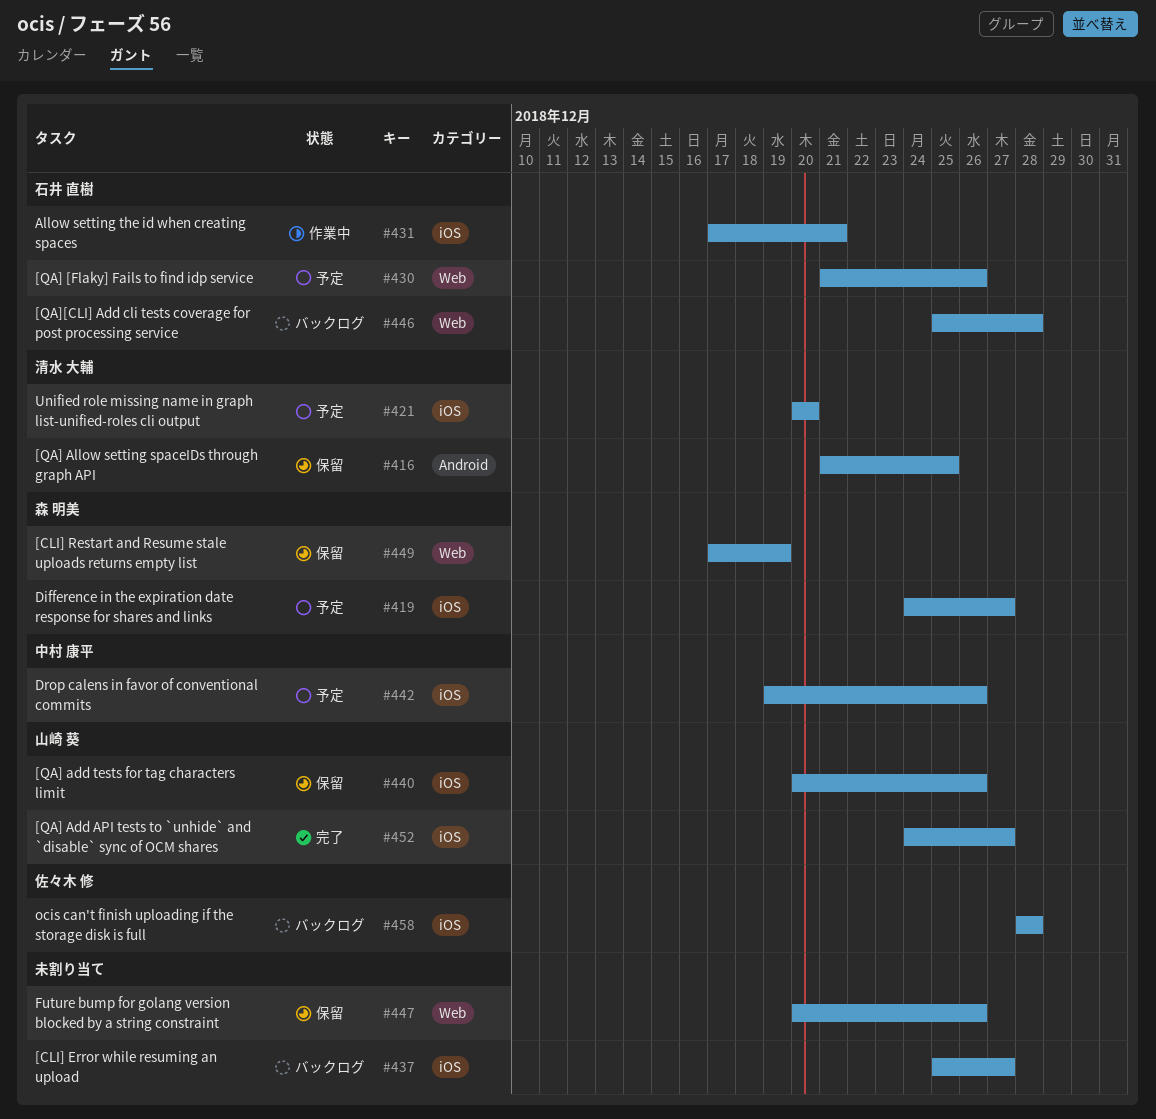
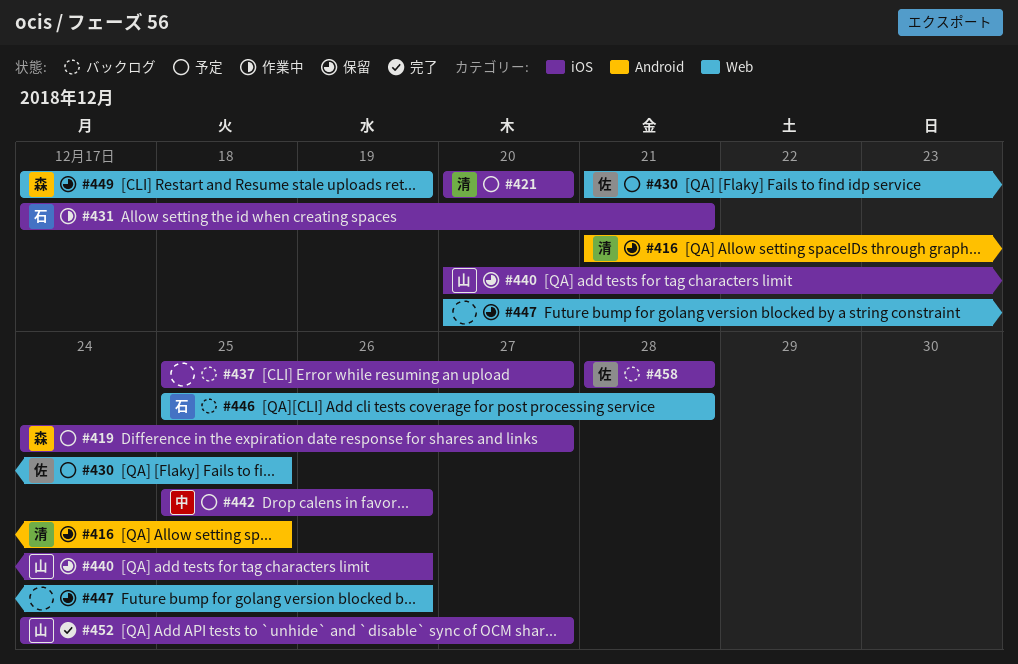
#430, owner: 石井 直樹 -> 佐々木 修
#430, due: Dec 26 -> Dec 25
#442, start: Dec 19 -> Dec 25

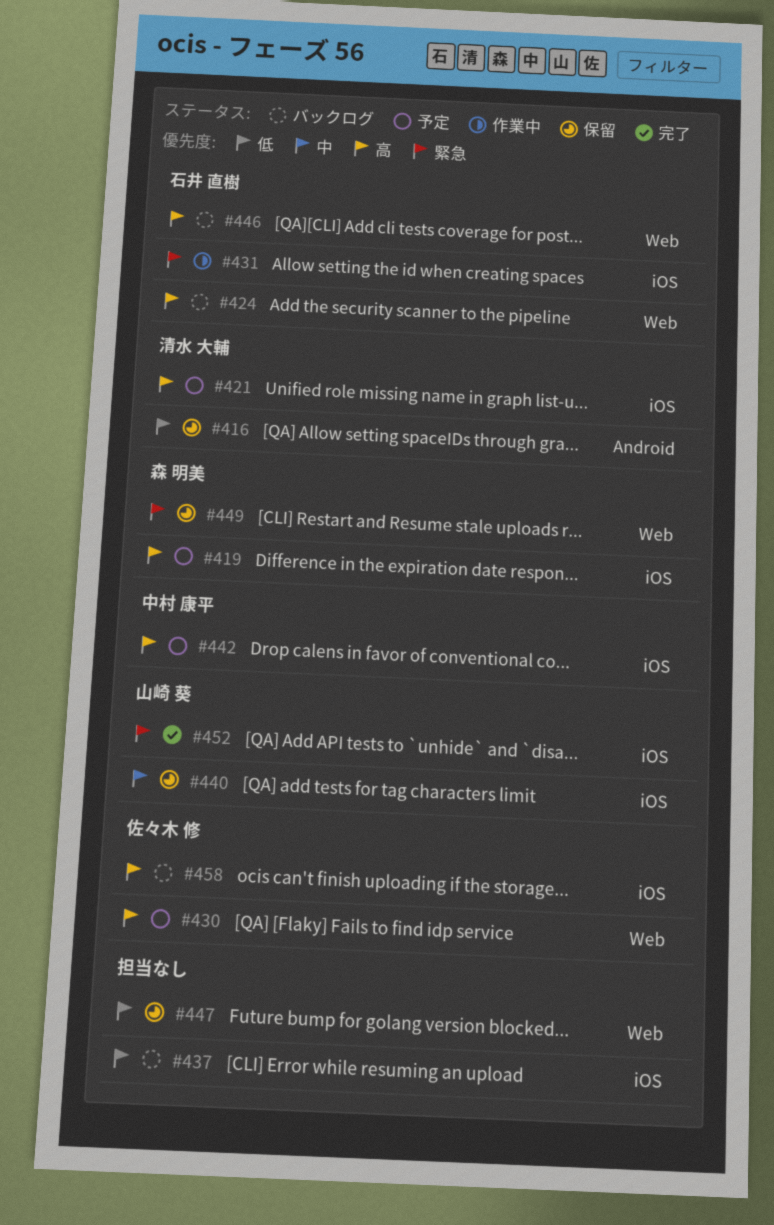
#424: none -> present

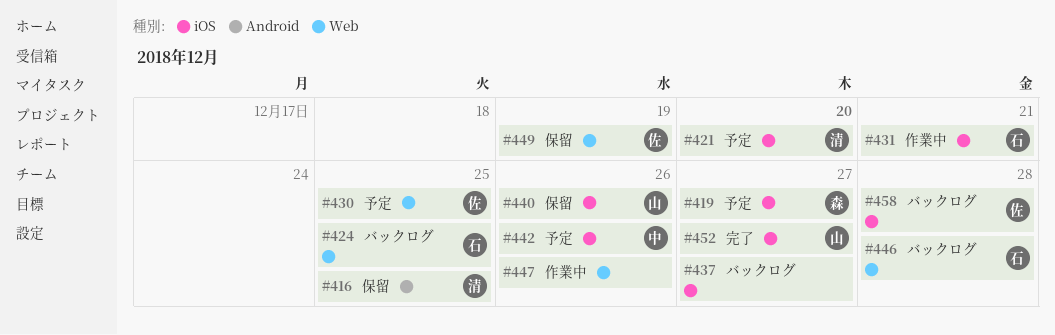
#447, status: 保留 -> 作業中
#449, owner: 森 明美 -> 佐々木 修

